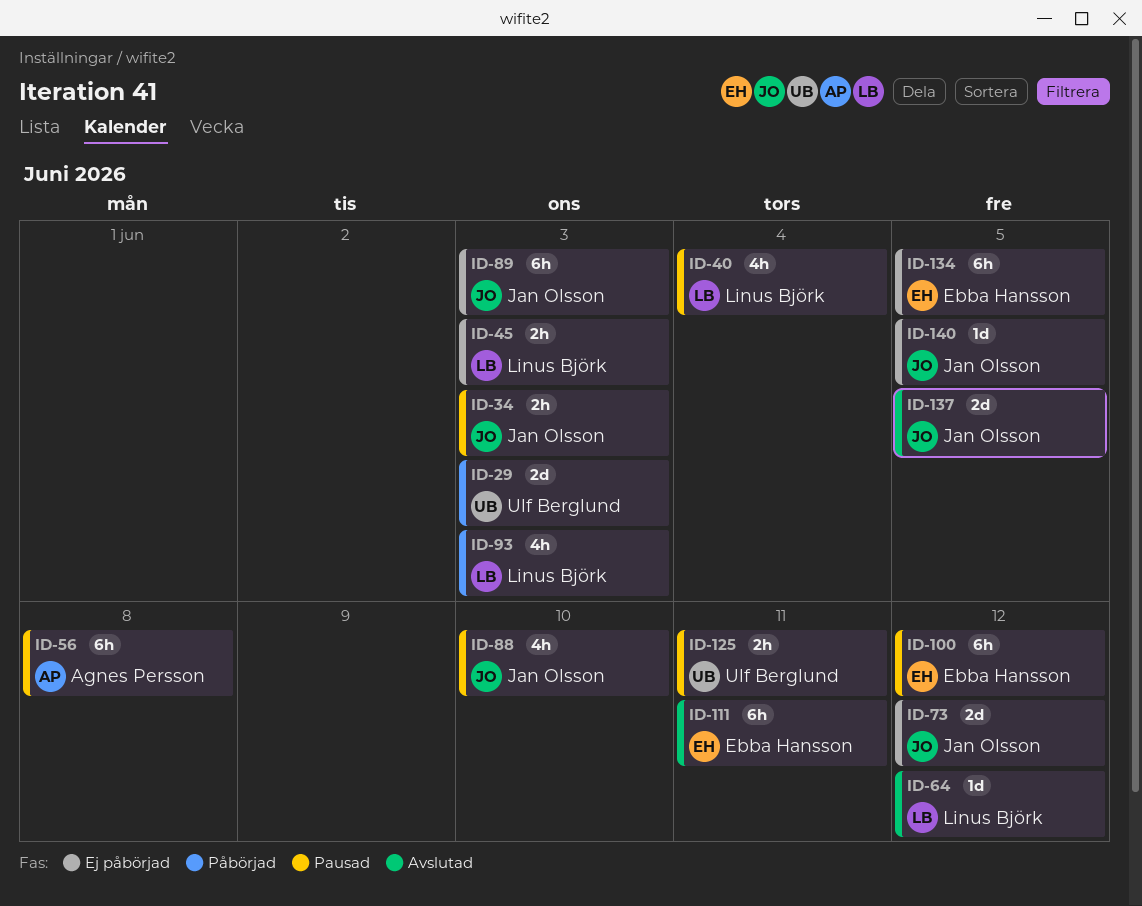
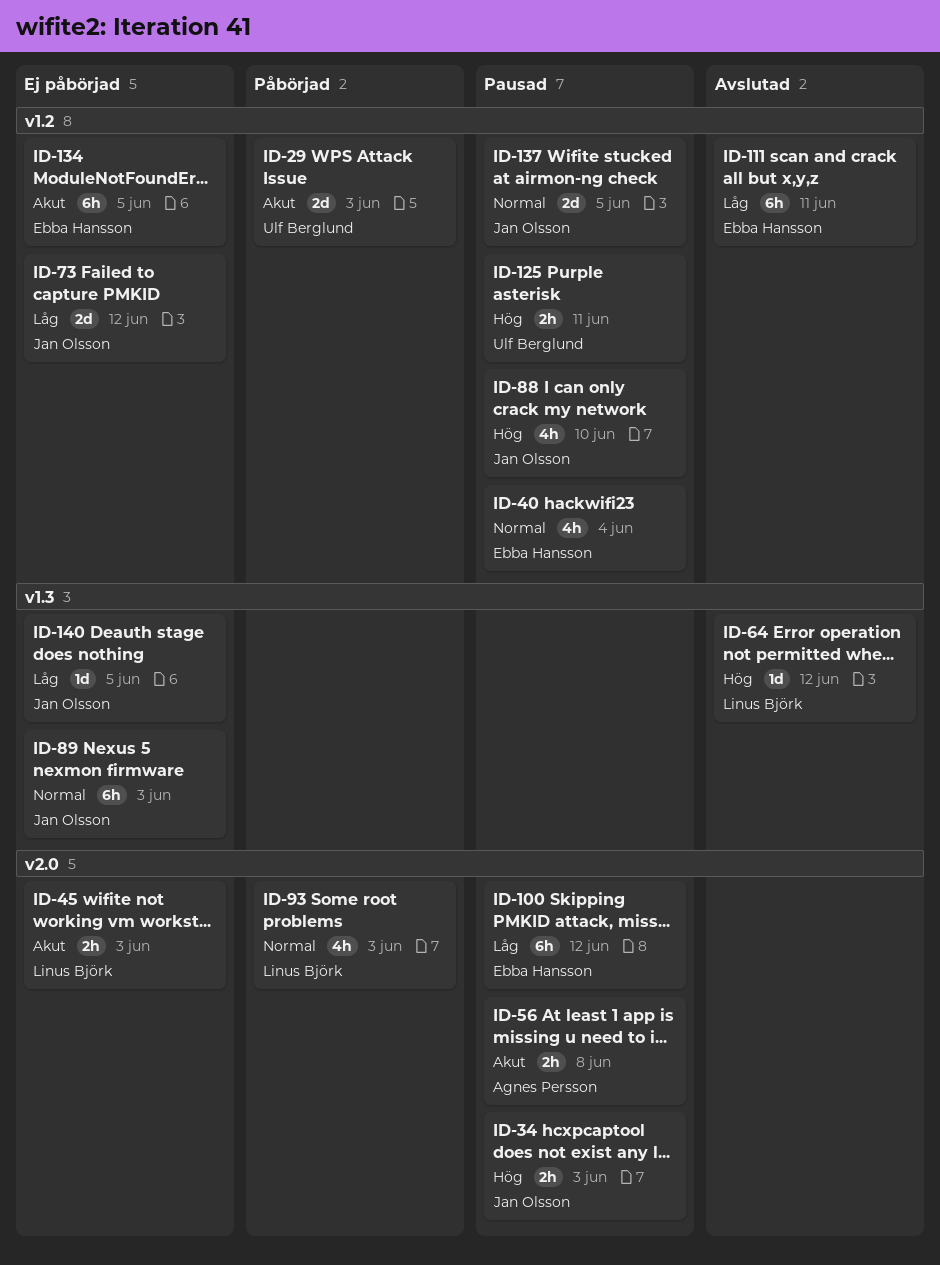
ID-40, owner: Linus Björk -> Ebba Hansson
ID-56, estimate: 6h -> 2h
ID-137, status: Avslutad -> Pausad

